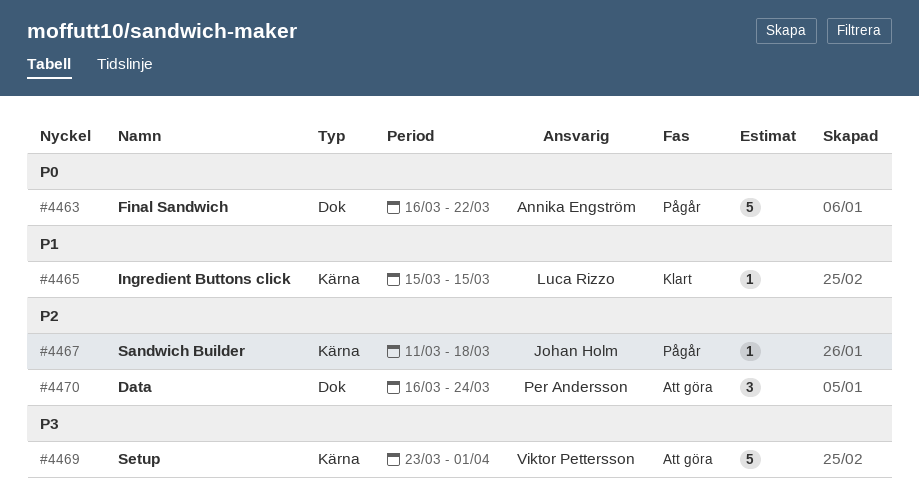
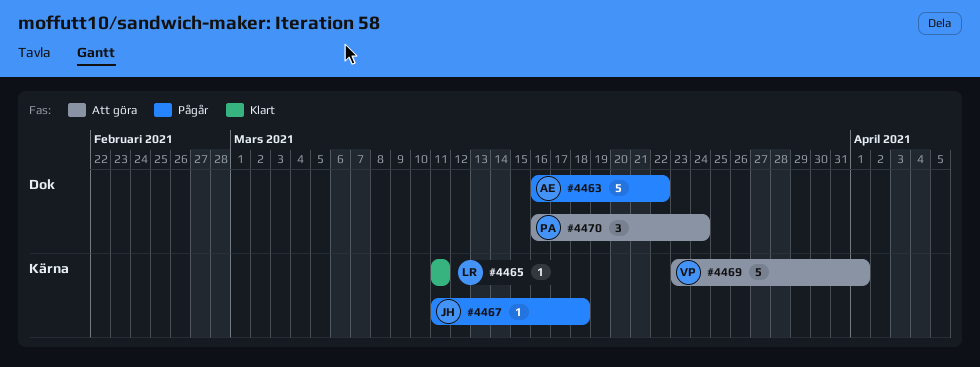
#4465, start: Mar 15 -> Mar 11
#4465, due: Mar 15 -> Mar 11

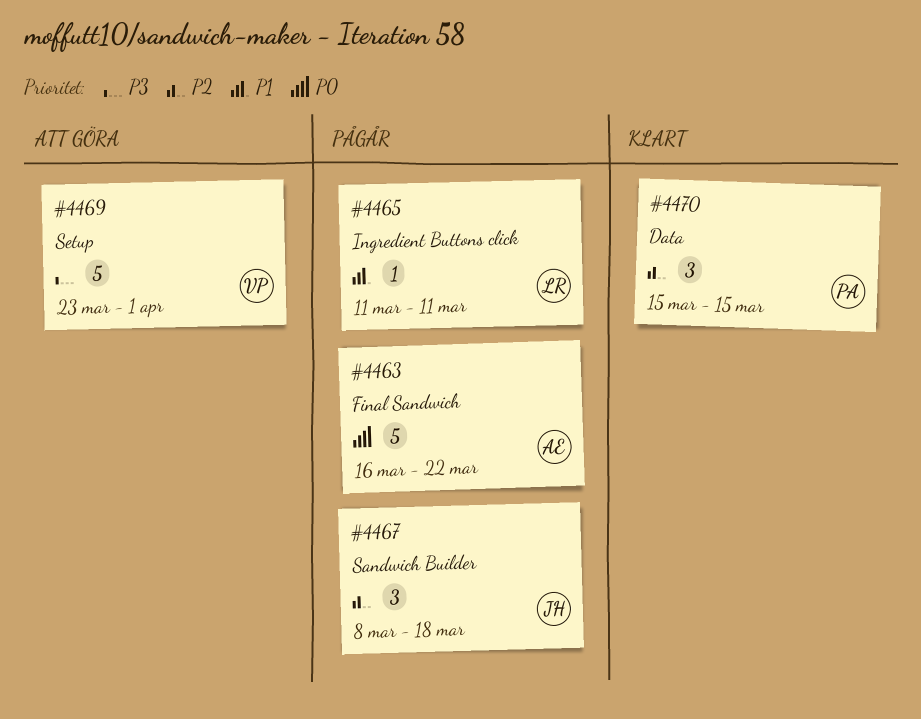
#4465, status: Klart -> Pågår
#4467, estimate: 1 -> 3
#4467, start: Mar 11 -> Mar 8
#4470, status: Att göra -> Klart
#4470, start: Mar 16 -> Mar 15
#4470, due: Mar 24 -> Mar 15

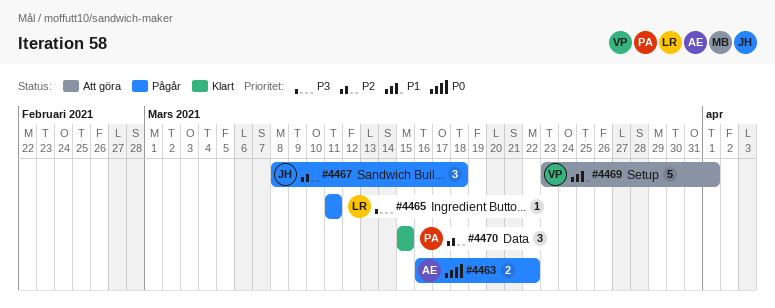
#4463, estimate: 5 -> 2
#4465, priority: P1 -> P3
#4469, priority: P3 -> P1

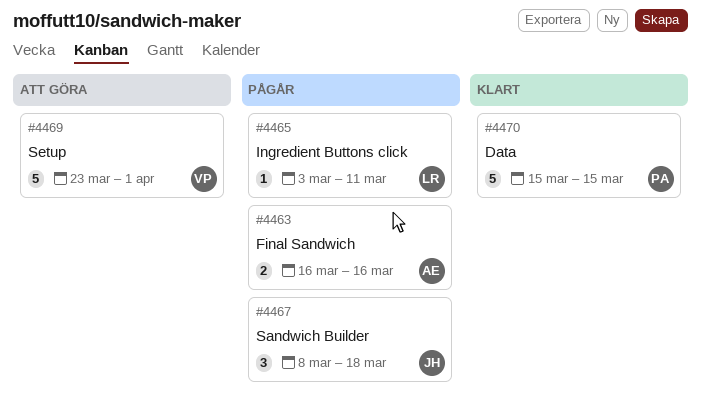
#4463, due: Mar 22 -> Mar 16
#4465, start: Mar 11 -> Mar 3
#4470, estimate: 3 -> 5

